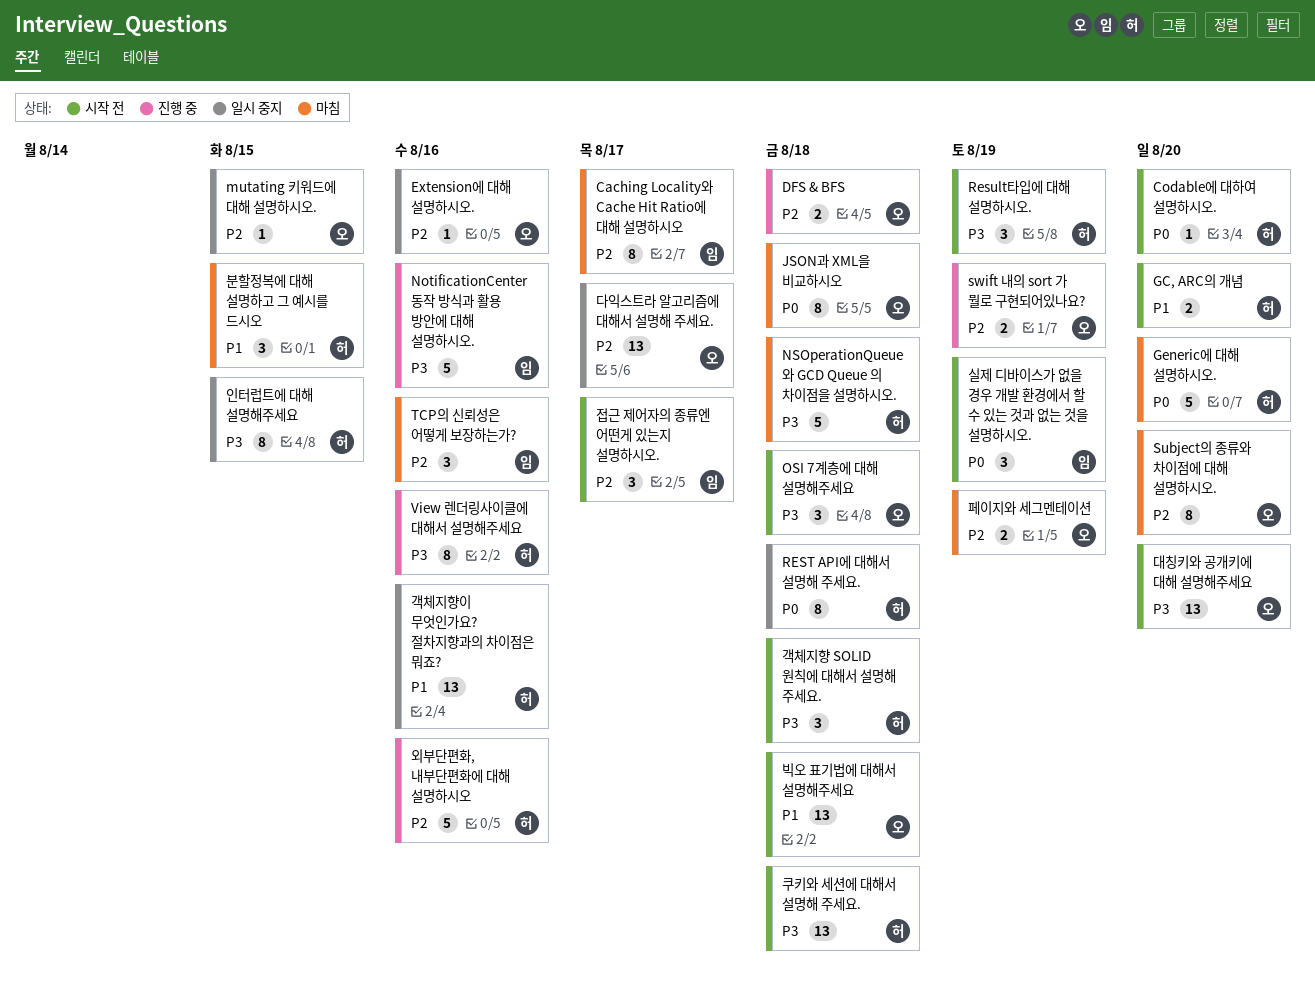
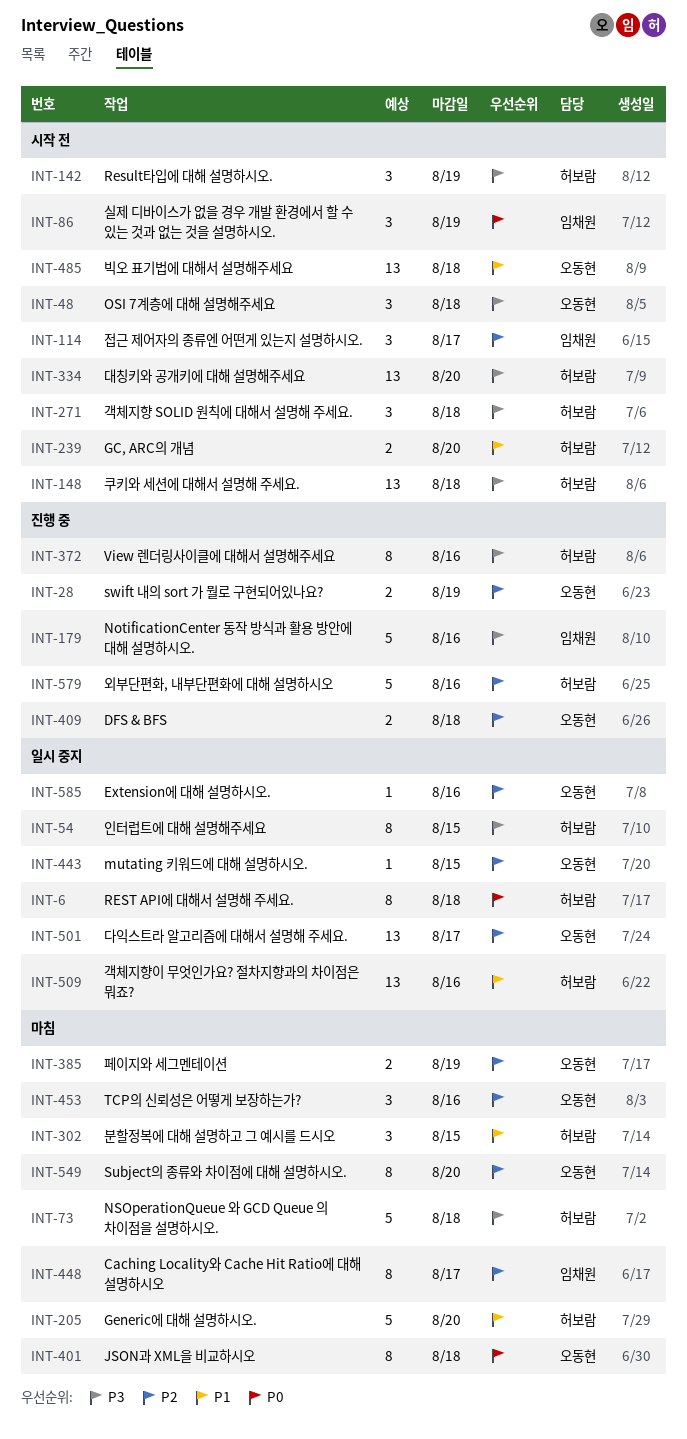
Codable에 대하여 설명하시오.: present -> none
Generic에 대해 설명하시오., priority: P0 -> P1
TCP의 신뢰성은 어떻게 보장하는가?, owner: 임채원 -> 오동현
대칭키와 공개키에 대해 설명해주세요, owner: 오동현 -> 허보람

